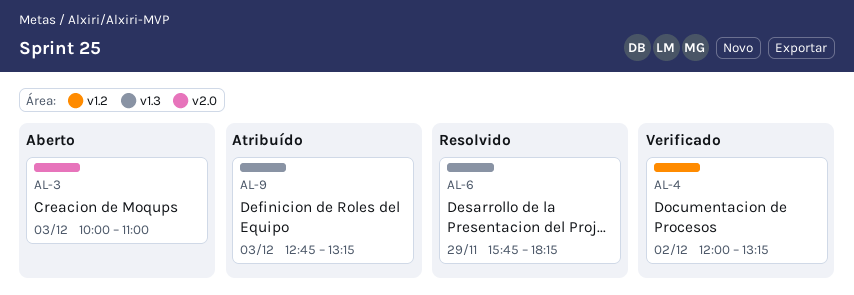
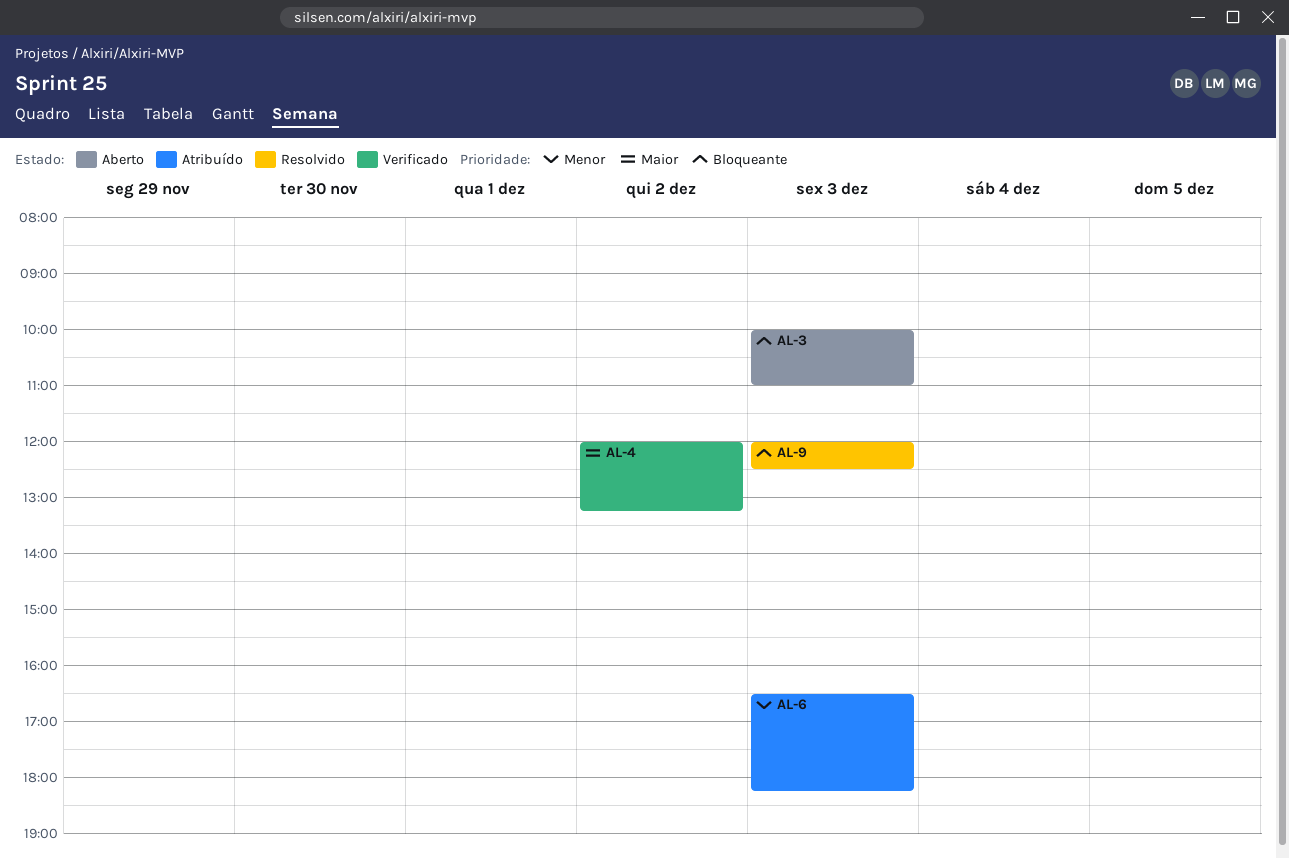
AL-6, status: Resolvido -> Atribuído
AL-6, day: Nov 29 -> Dec 3
AL-6, begins: 15:45 -> 16:30
AL-9, status: Atribuído -> Resolvido
AL-9, begins: 12:45 -> 12:00
AL-9, ends: 13:15 -> 12:30

